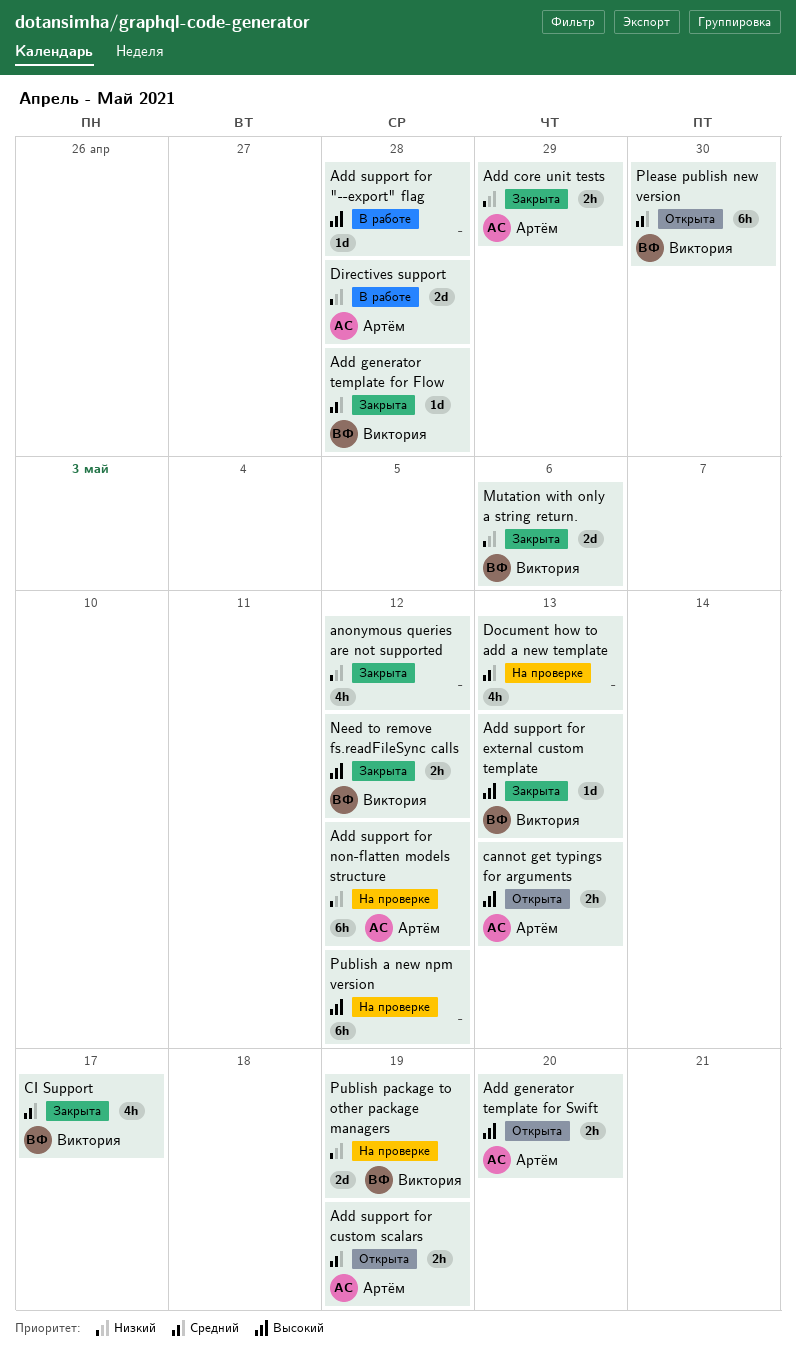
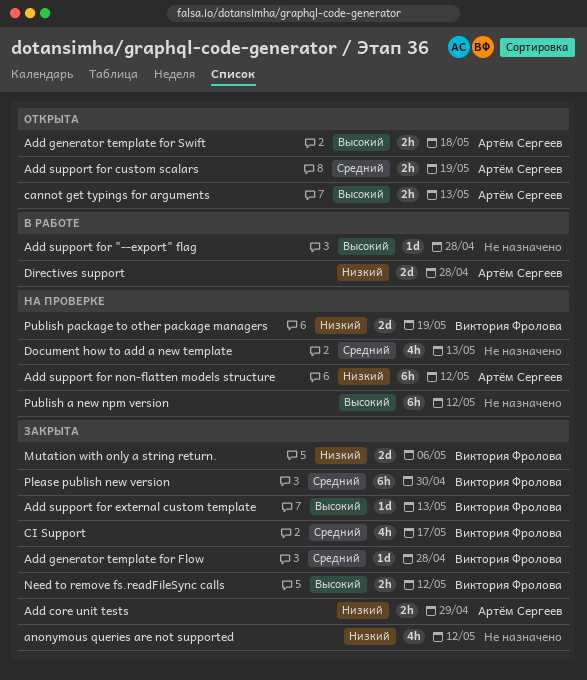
Add generator template for Swift, due: May 20 -> May 18
Please publish new version, status: Открыта -> Закрыта

